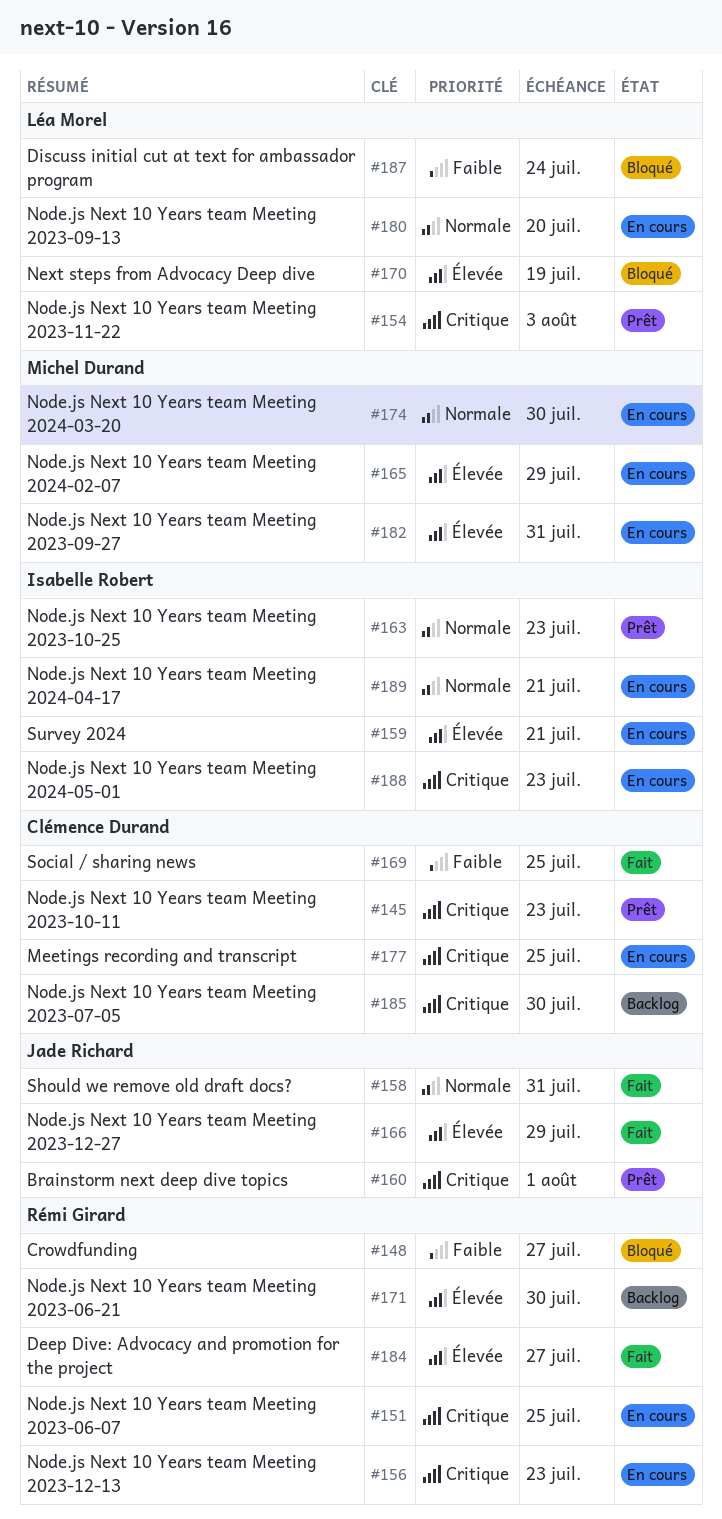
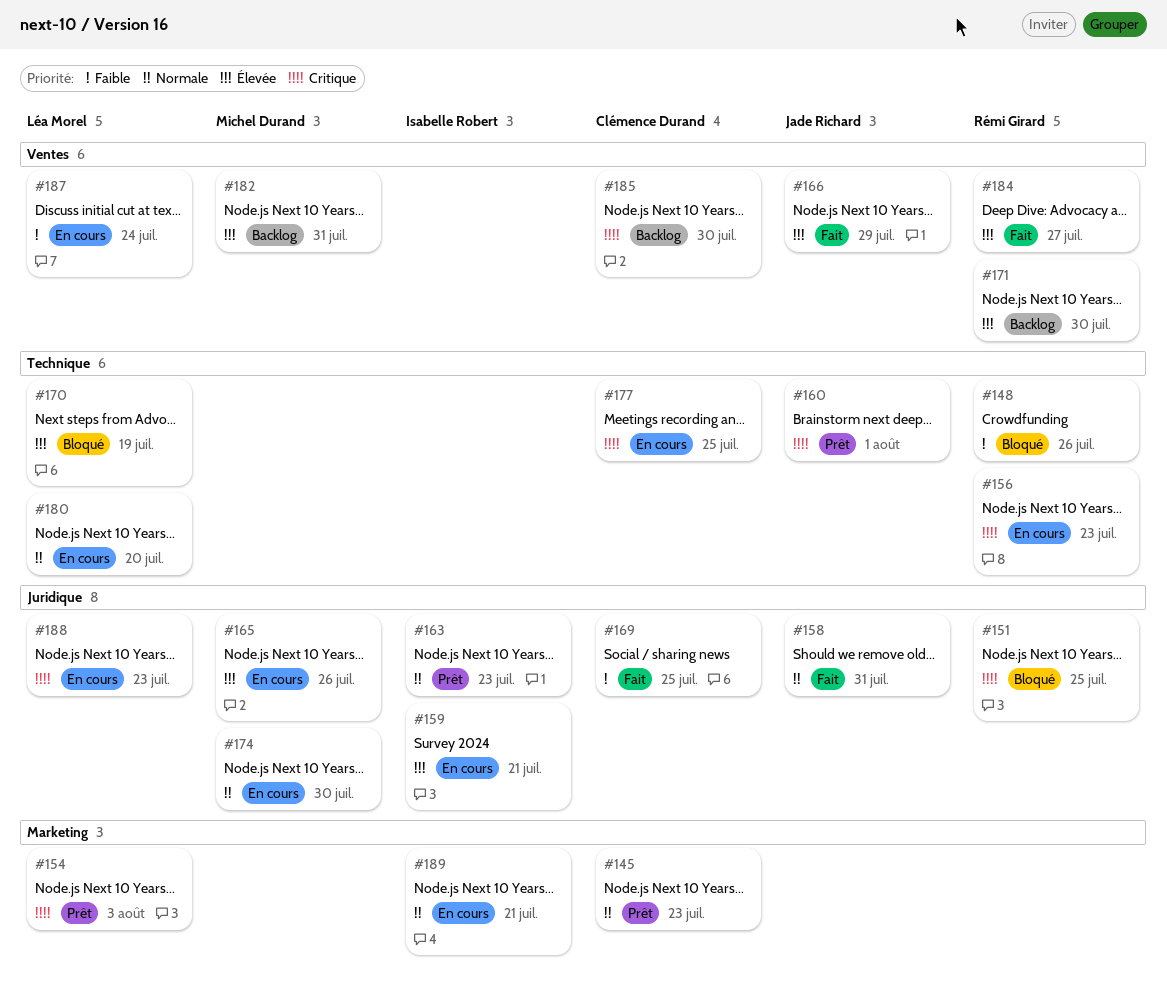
#145, priority: Critique -> Normale
#148, due: Jul 27 -> Jul 26
#151, status: En cours -> Bloqué
#165, due: Jul 29 -> Jul 26
#182, status: En cours -> Backlog
#187, status: Bloqué -> En cours
#188, owner: Isabelle Robert -> Léa Morel

